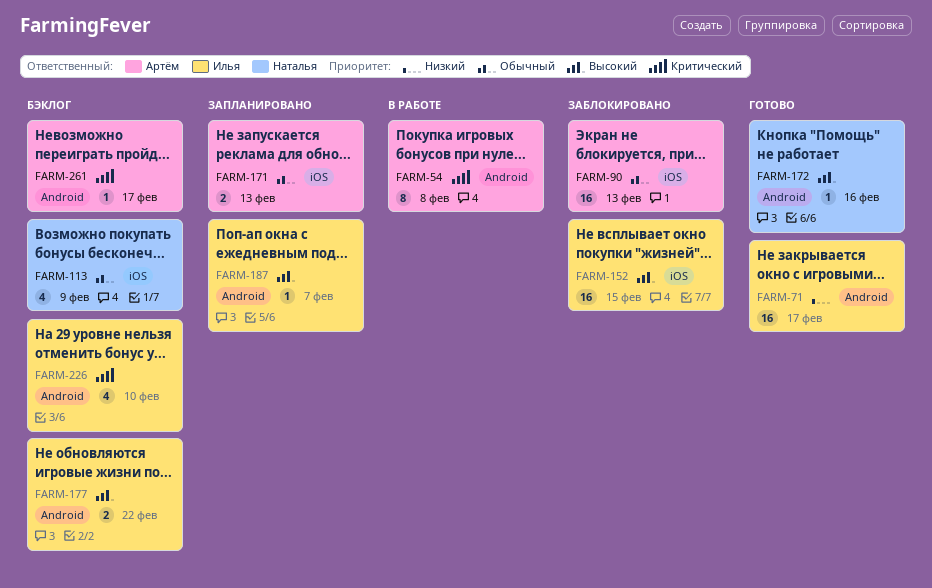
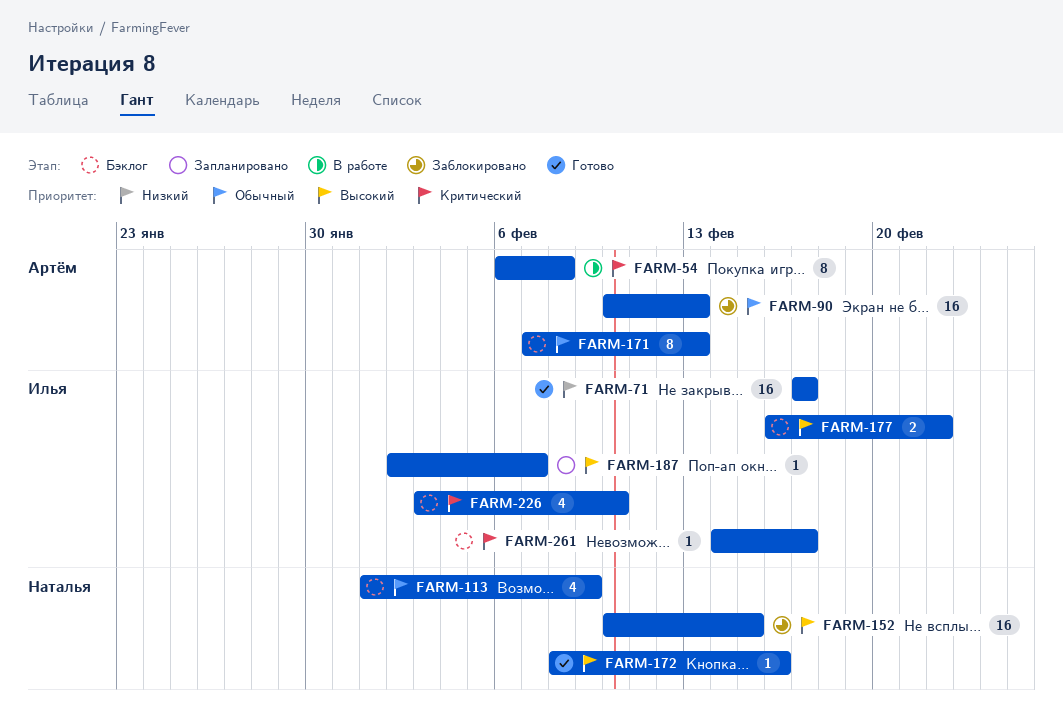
FARM-152, owner: Илья -> Наталья
FARM-171, status: Запланировано -> Бэклог
FARM-171, estimate: 2 -> 8
FARM-261, owner: Артём -> Илья

